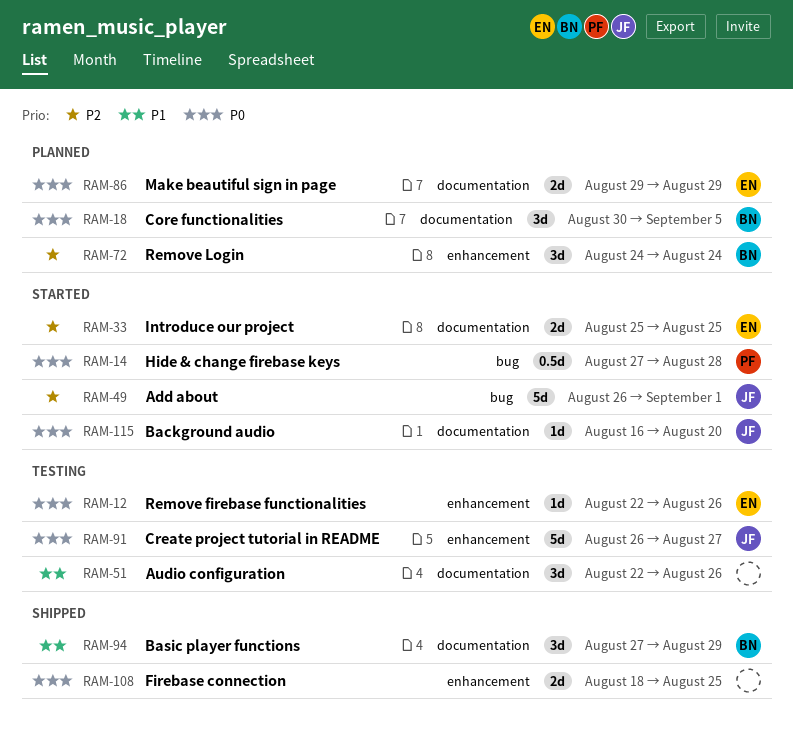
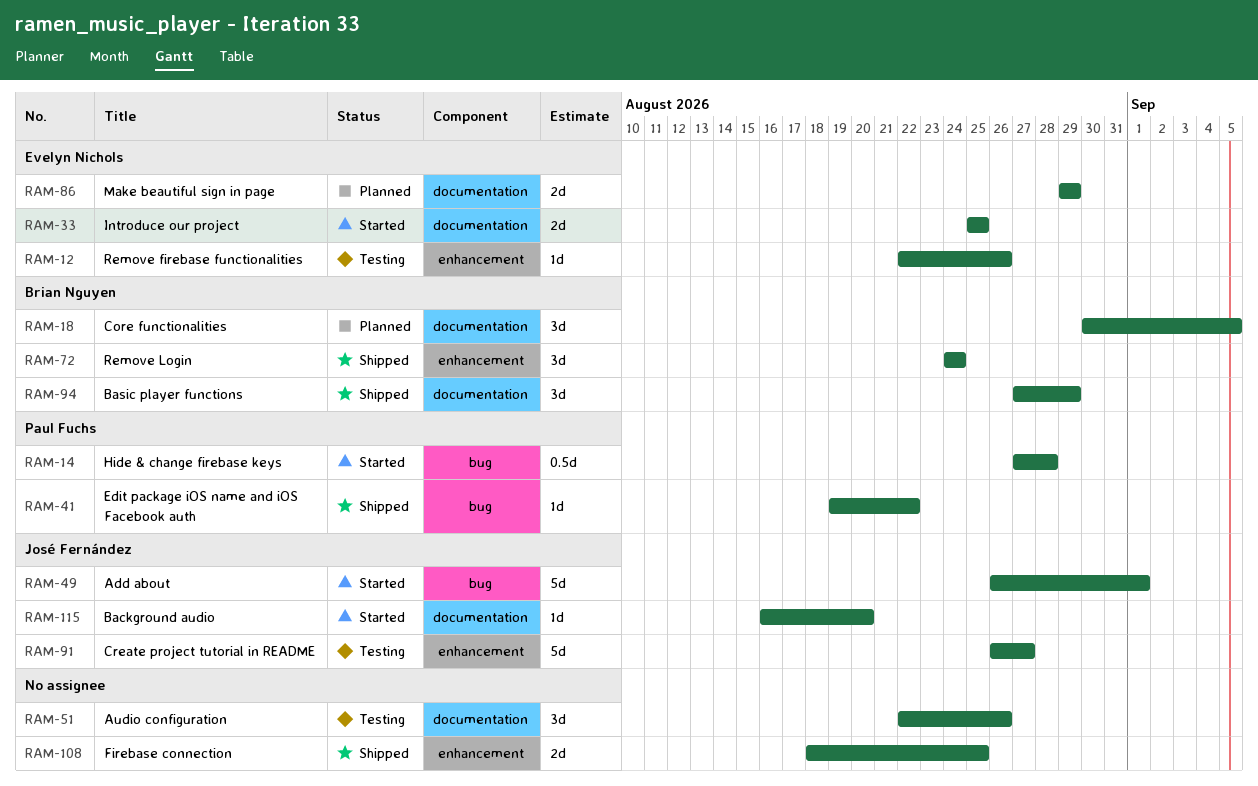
RAM-41: none -> present
RAM-72, status: Planned -> Shipped

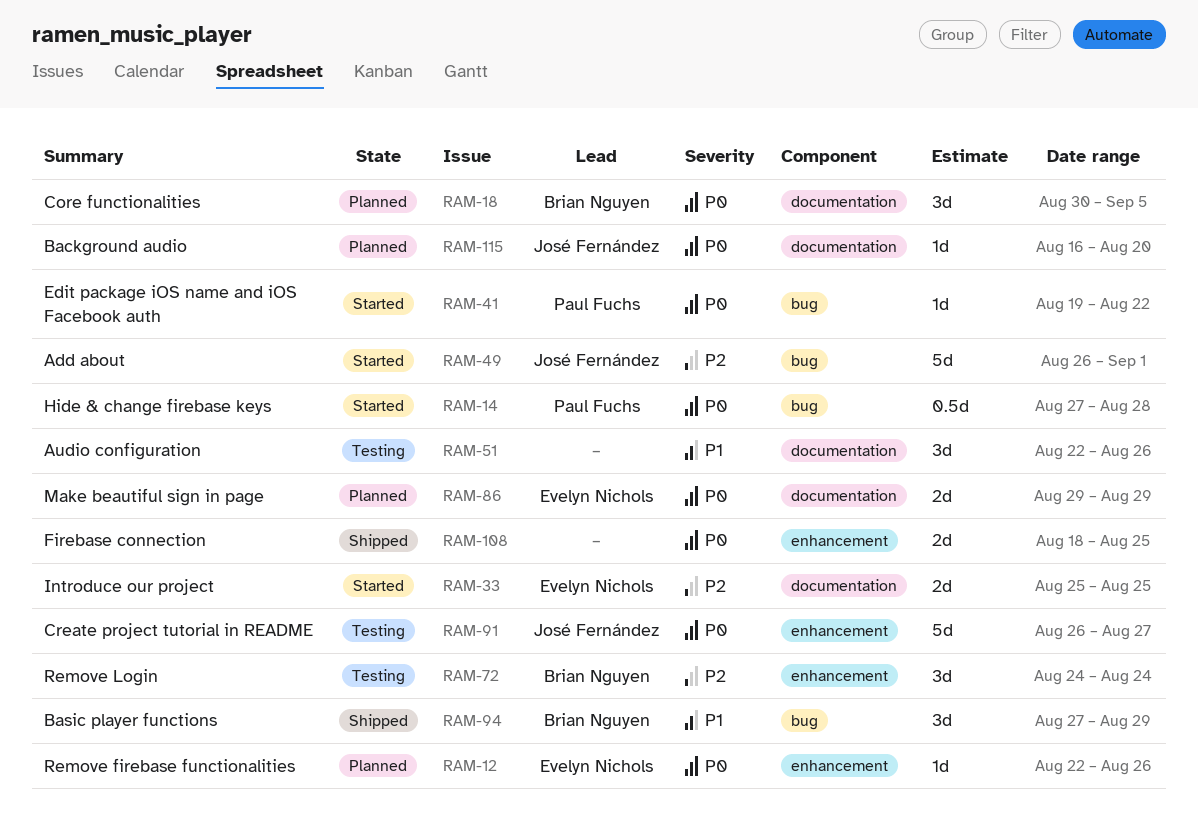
RAM-12, status: Testing -> Planned
RAM-41, status: Shipped -> Started
RAM-72, status: Shipped -> Testing
RAM-94, label: documentation -> bug
RAM-115, status: Started -> Planned

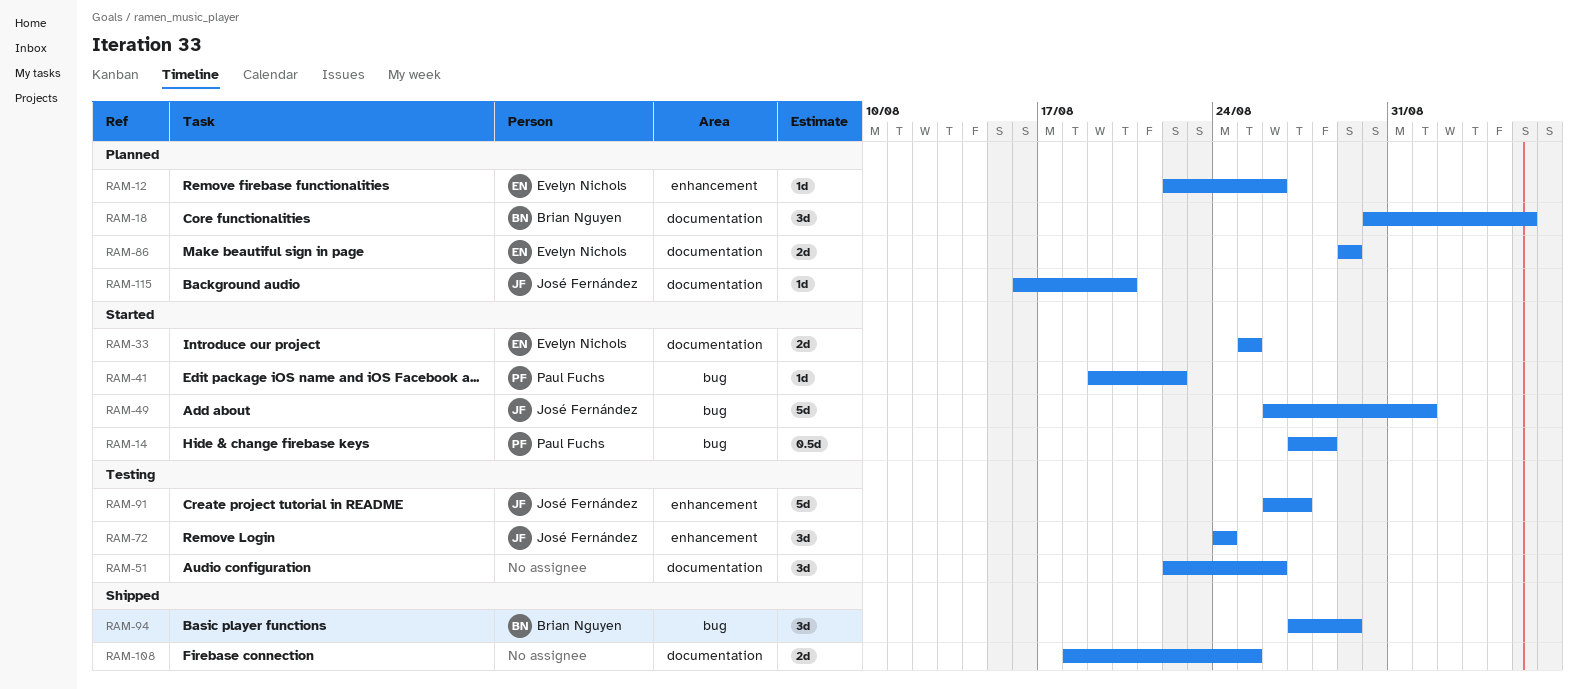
RAM-72, owner: Brian Nguyen -> José Fernández
RAM-108, label: enhancement -> documentation

